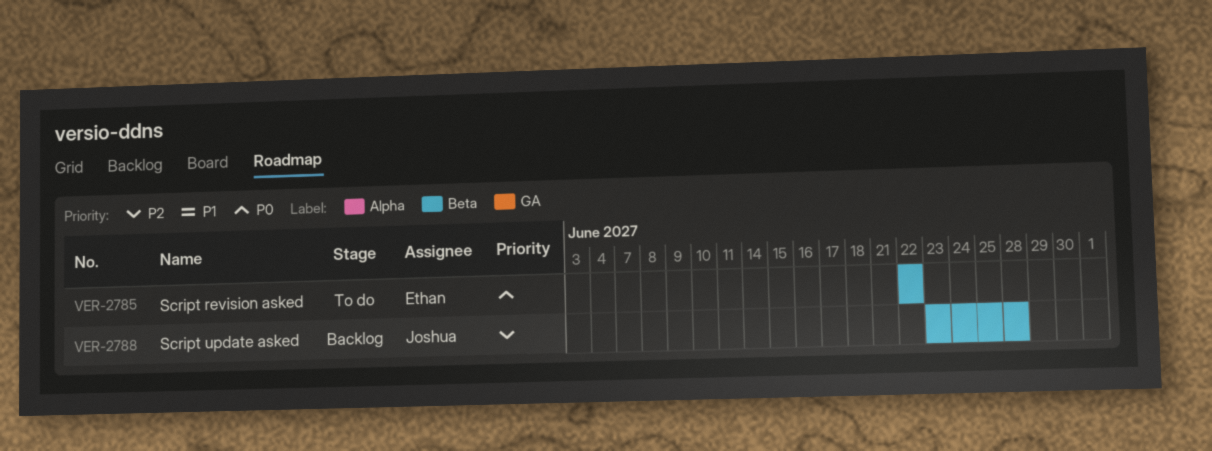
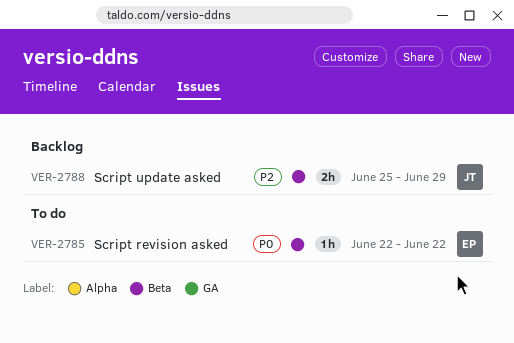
VER-2788, start: Jun 23 -> Jun 25
VER-2788, due: Jun 28 -> Jun 29

